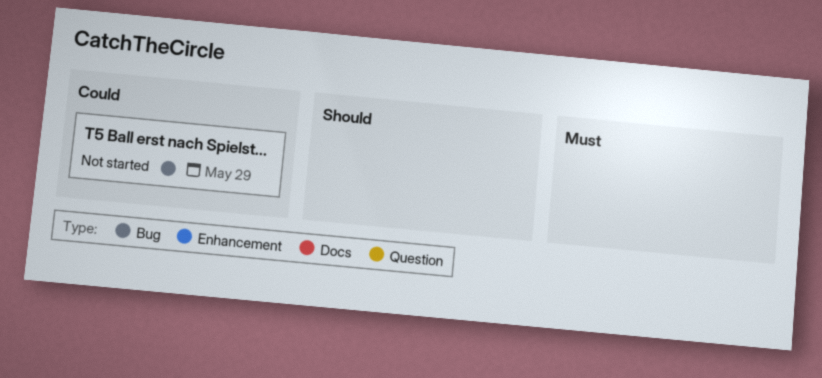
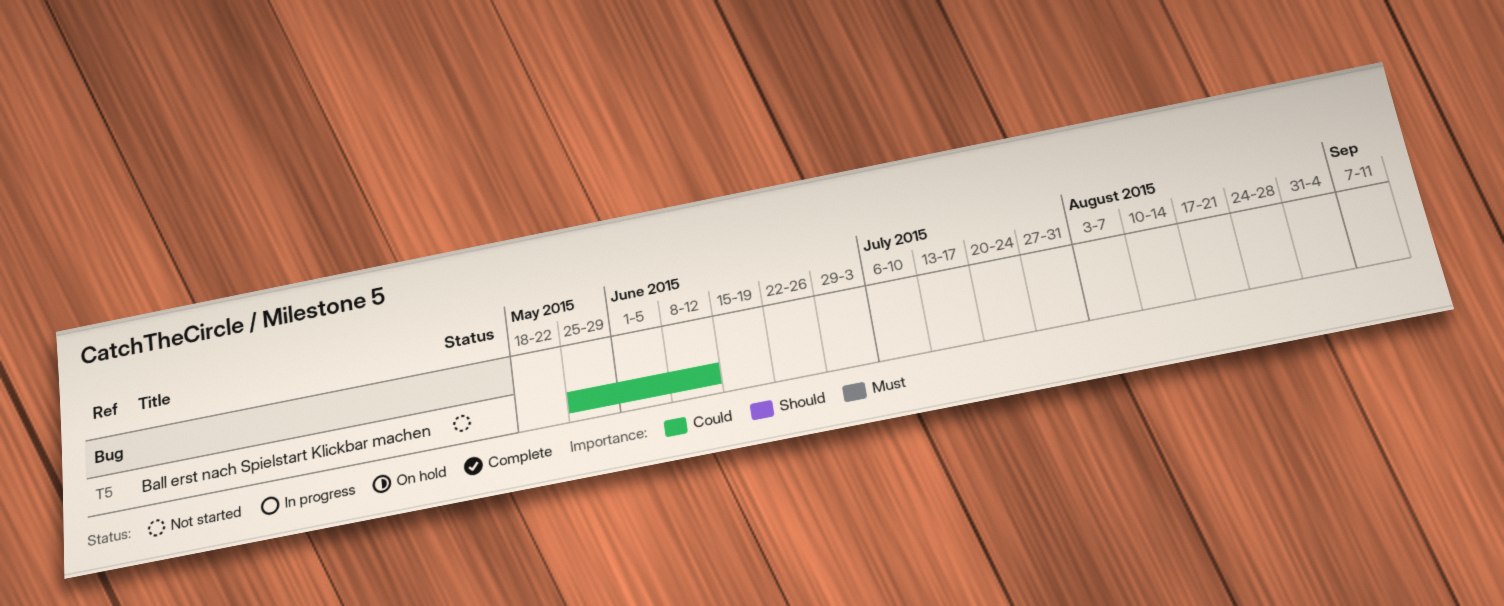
T5, due: May 29 -> Jun 12

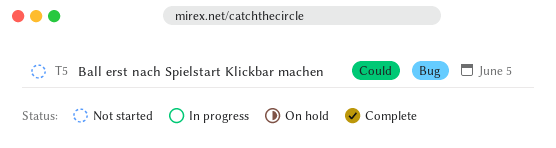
T5, due: Jun 12 -> Jun 5

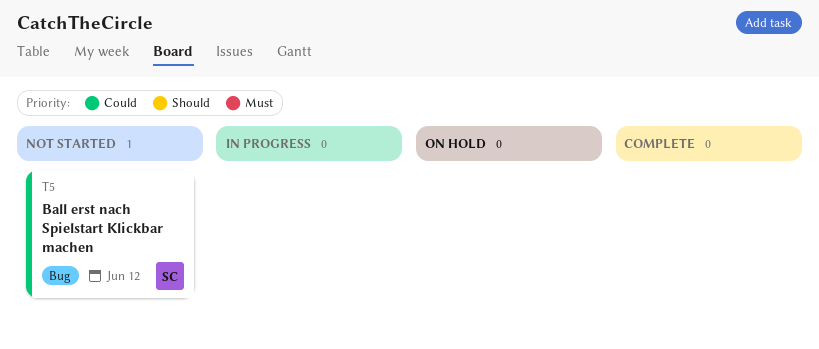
T5, due: Jun 5 -> Jun 12

